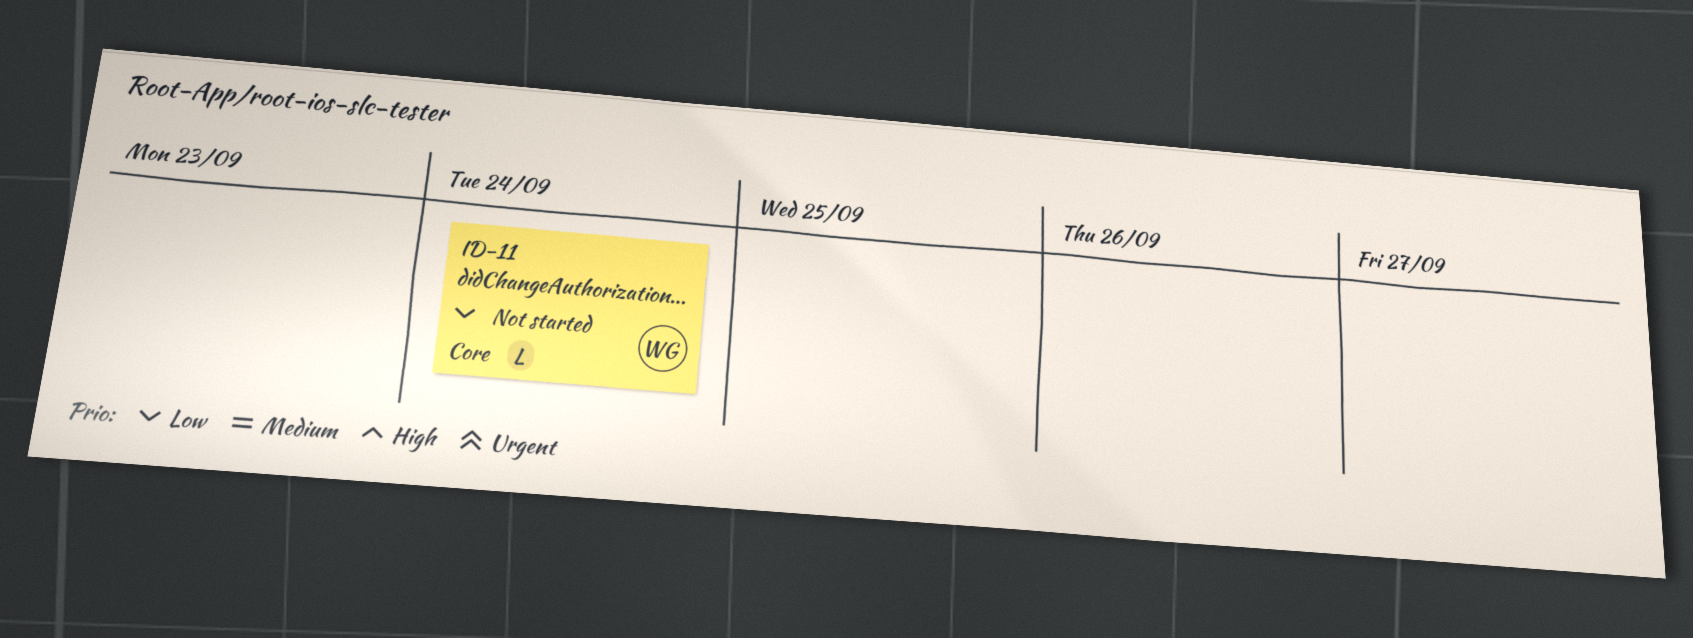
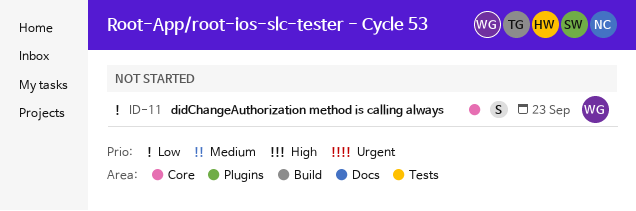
ID-11, estimate: L -> S
ID-11, due: Sep 24 -> Sep 23

